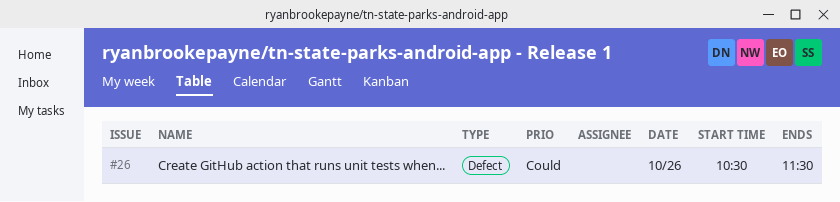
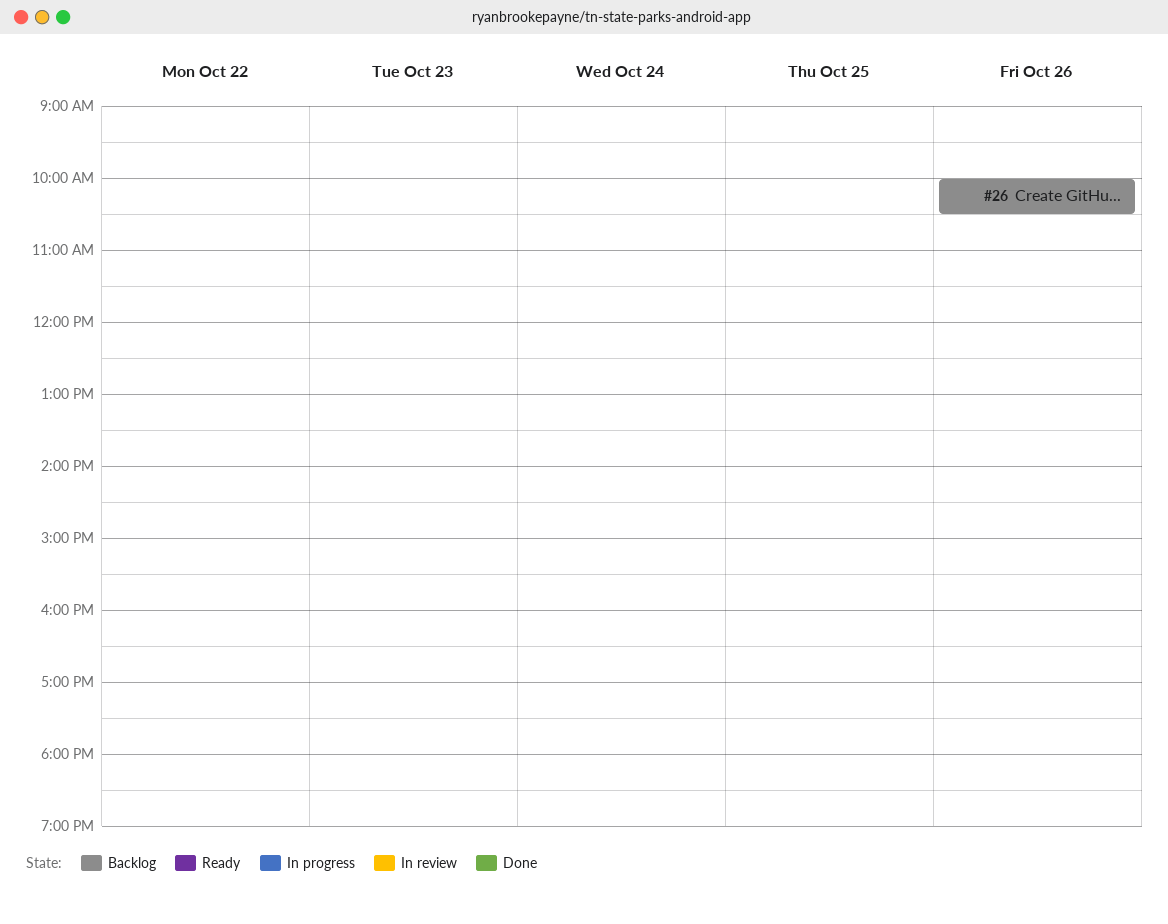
#26, begins: 10:30 -> 10:00
#26, ends: 11:30 -> 10:30

